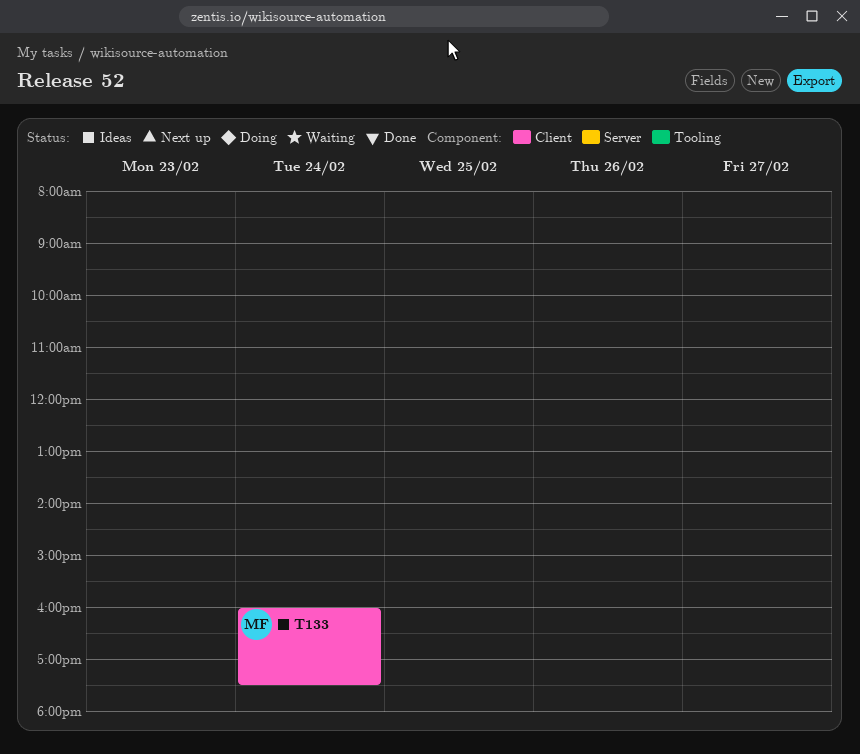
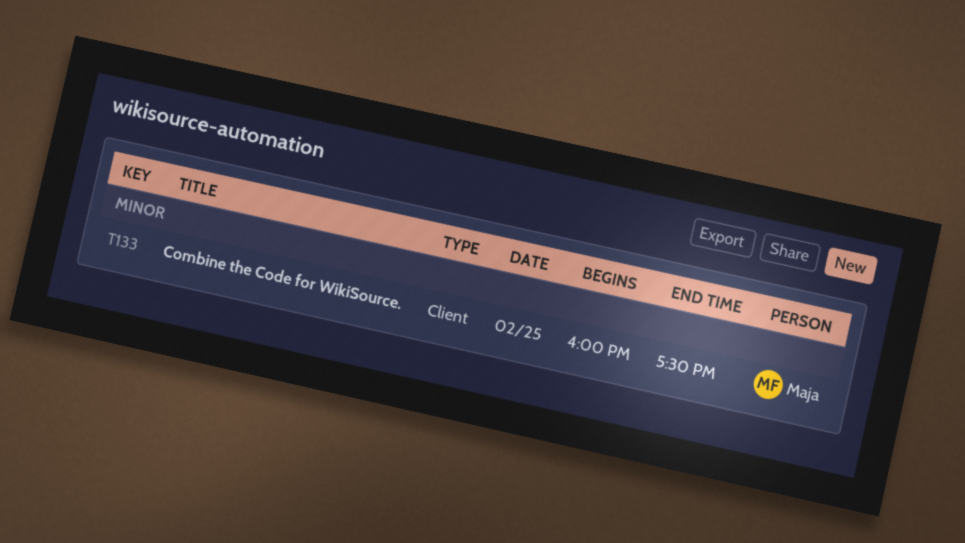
T133, day: Feb 24 -> Feb 25

